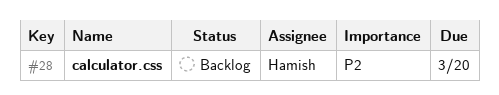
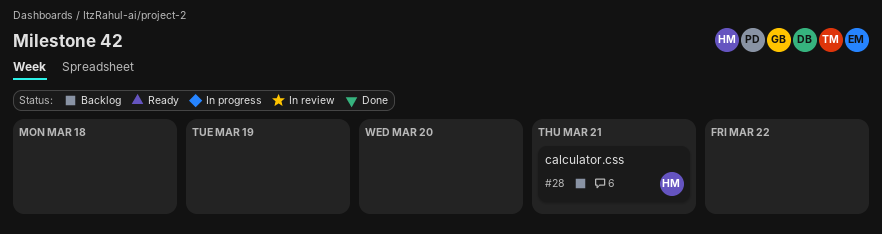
#28, due: Mar 20 -> Mar 21

